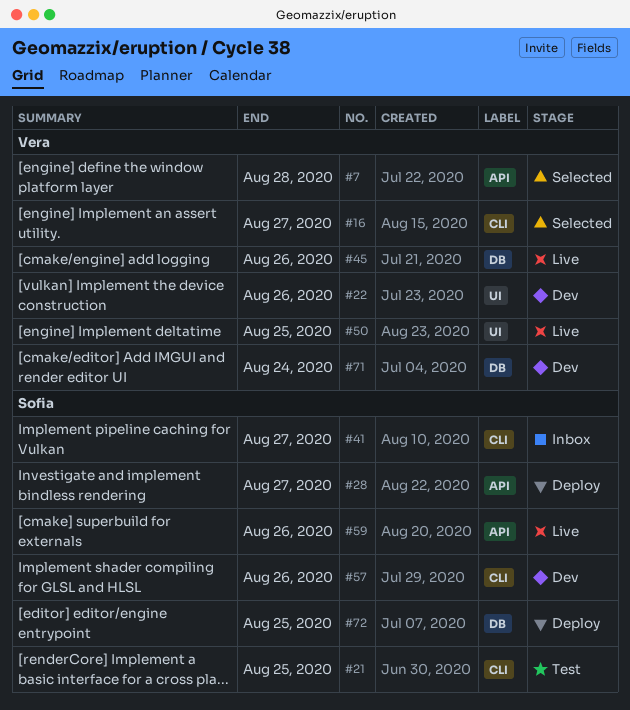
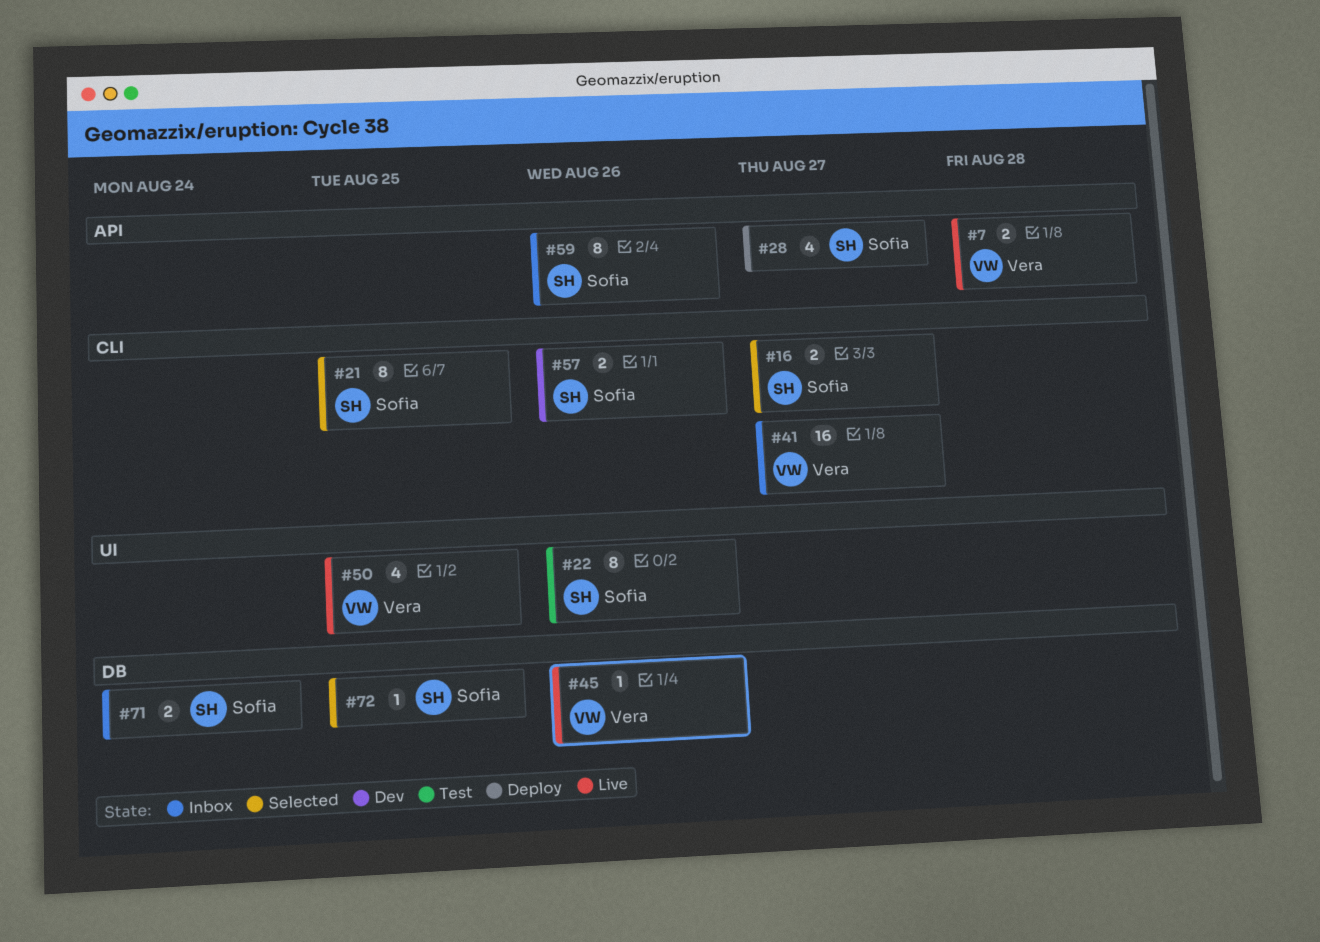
#7, status: Selected -> Live
#16, owner: Vera -> Sofia
#21, status: Test -> Selected
#22, status: Dev -> Test
#22, owner: Vera -> Sofia
#41, owner: Sofia -> Vera
#59, status: Live -> Inbox
#71, status: Dev -> Inbox
#71, owner: Vera -> Sofia
#72, status: Deploy -> Selected

